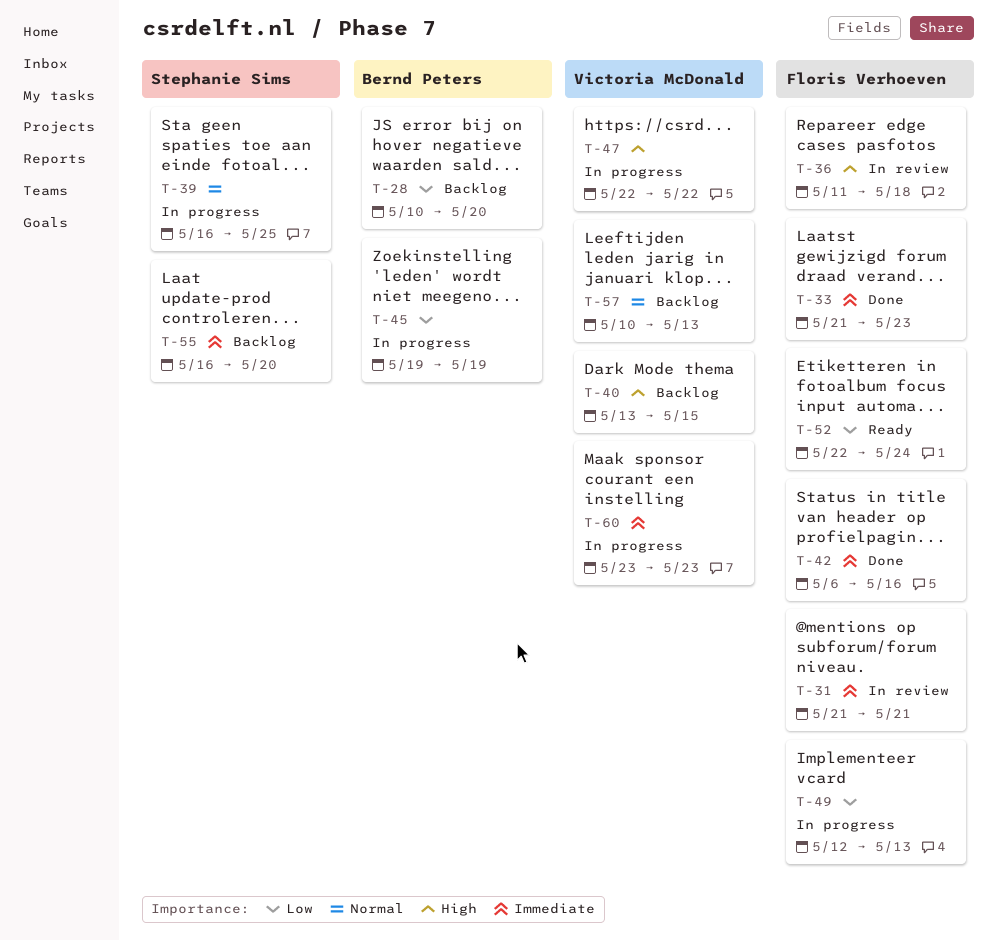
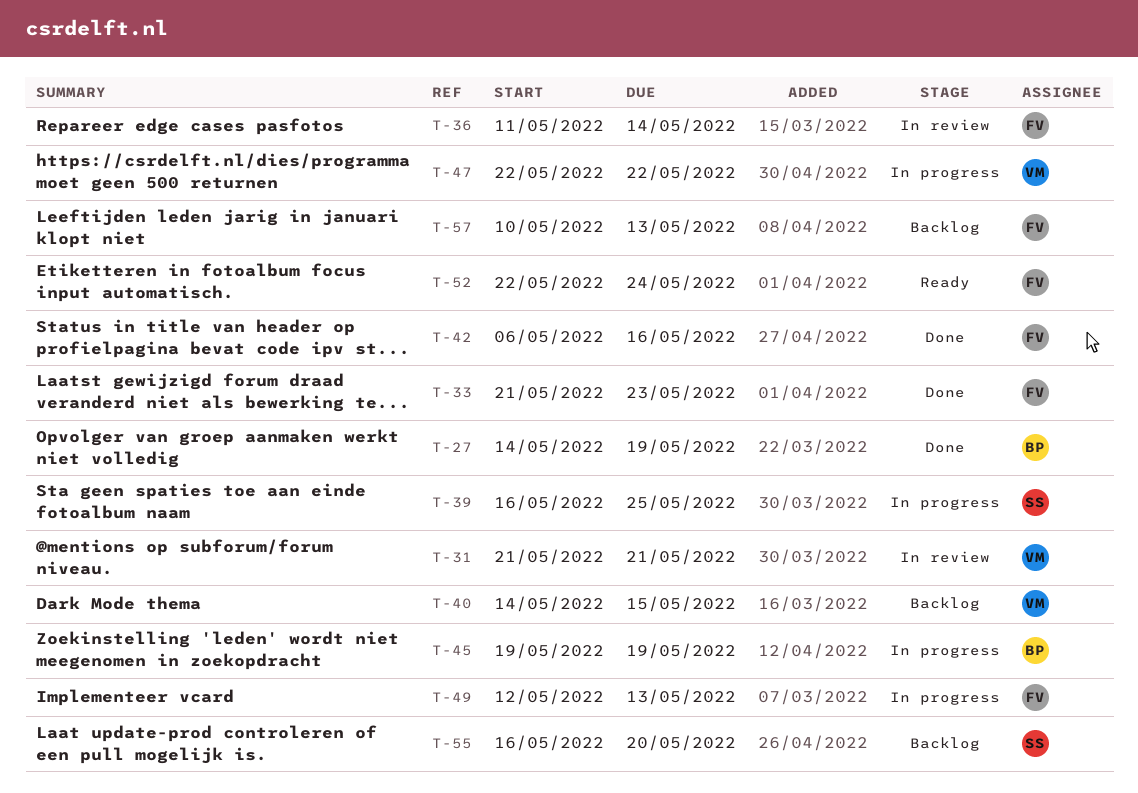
T-27: none -> present
T-28: present -> none
T-31, owner: Floris Verhoeven -> Victoria McDonald
T-36, due: May 18 -> May 14
T-40, start: May 13 -> May 14
T-57, owner: Victoria McDonald -> Floris Verhoeven
T-60: present -> none

